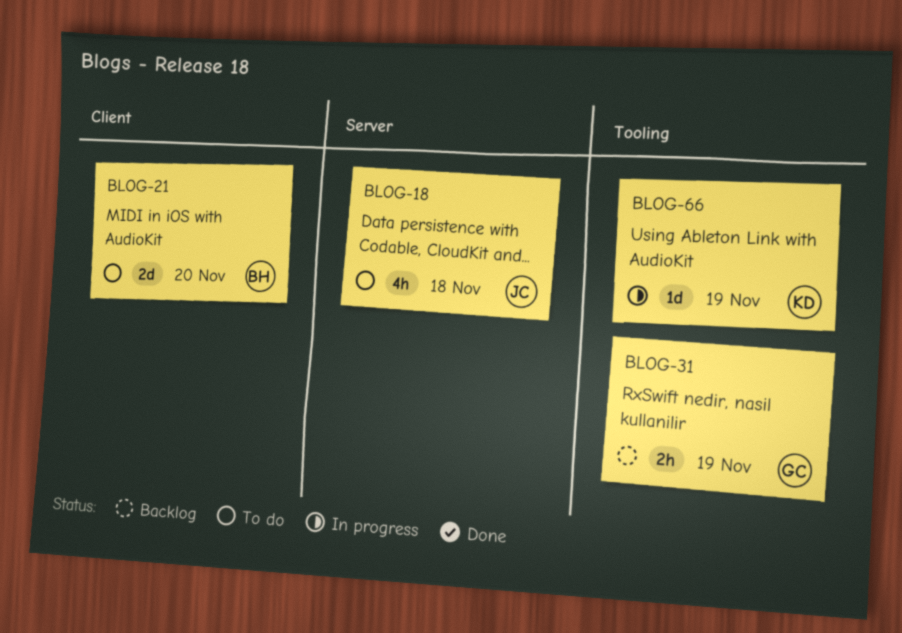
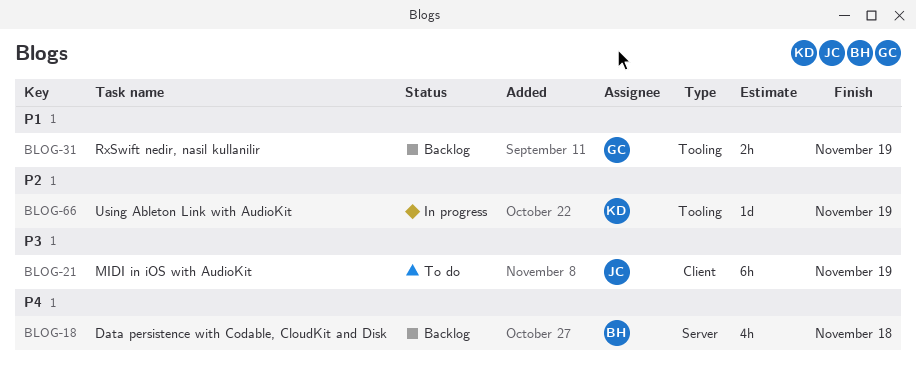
BLOG-18, status: To do -> Backlog
BLOG-18, owner: JC -> BH
BLOG-21, owner: BH -> JC
BLOG-21, estimate: 2d -> 6h
BLOG-21, due: Nov 20 -> Nov 19

